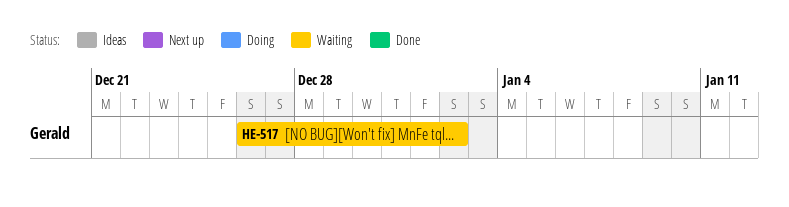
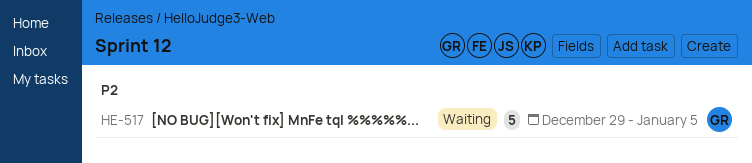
HE-517, start: Dec 26 -> Dec 29
HE-517, due: Jan 2 -> Jan 5

